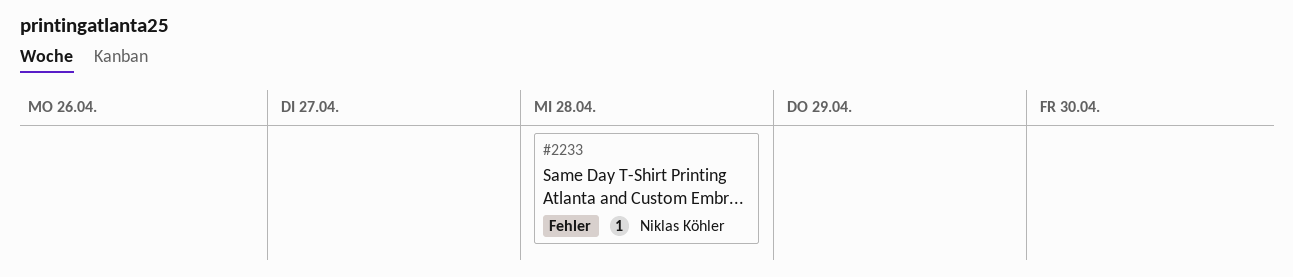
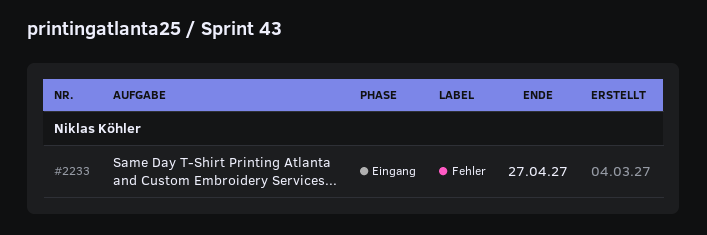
#2233, due: Apr 28 -> Apr 27

